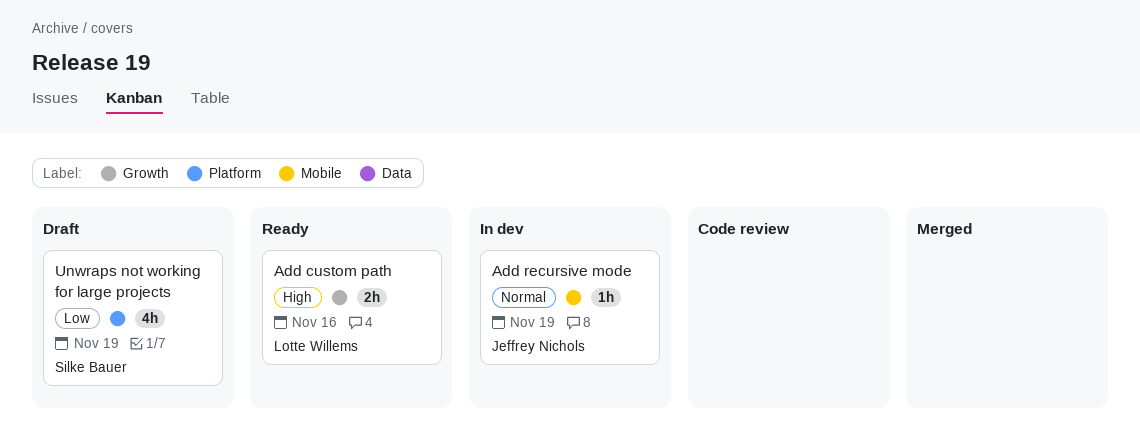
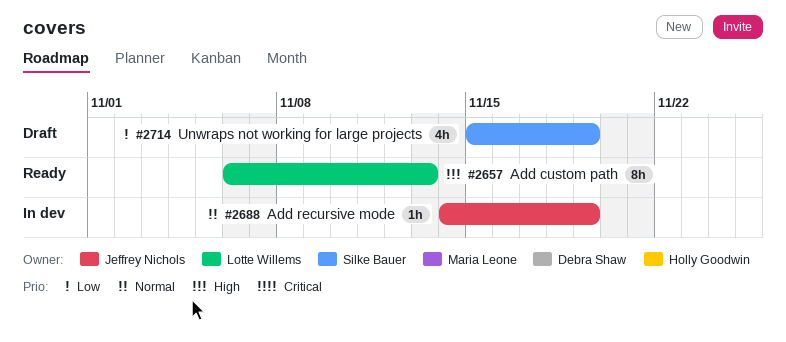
Add custom path, estimate: 2h -> 8h
Add custom path, due: Nov 16 -> Nov 13

